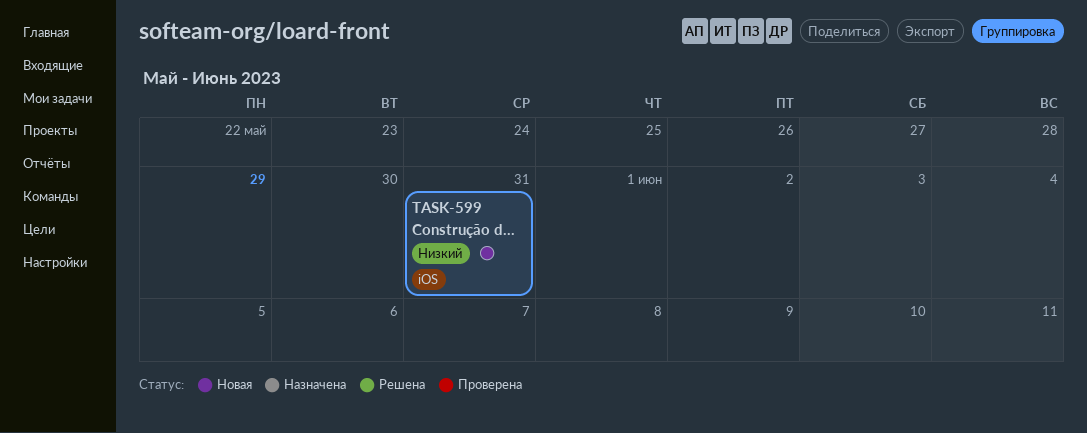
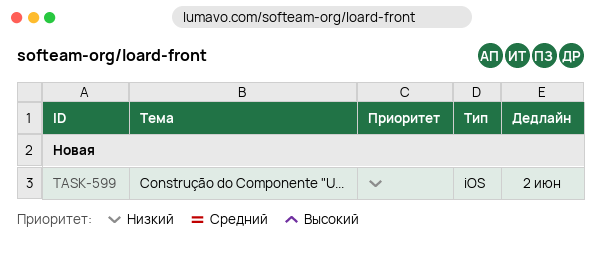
TASK-599, due: May 31 -> Jun 2

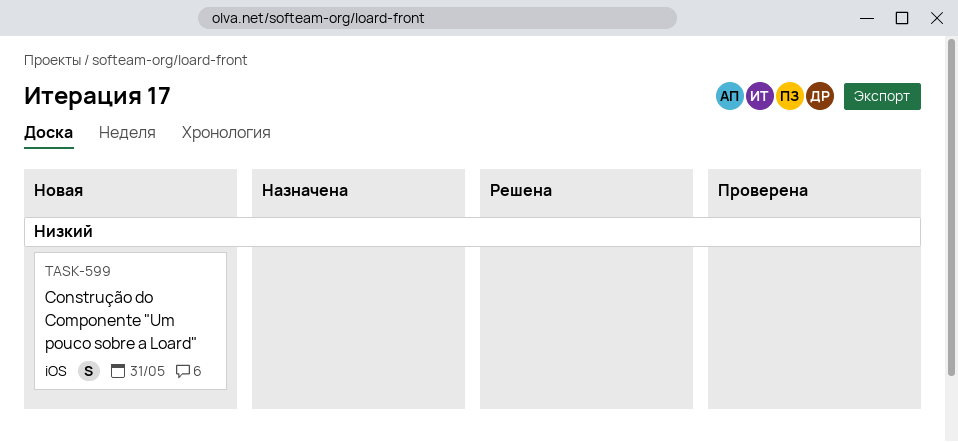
TASK-599, due: Jun 2 -> May 31

